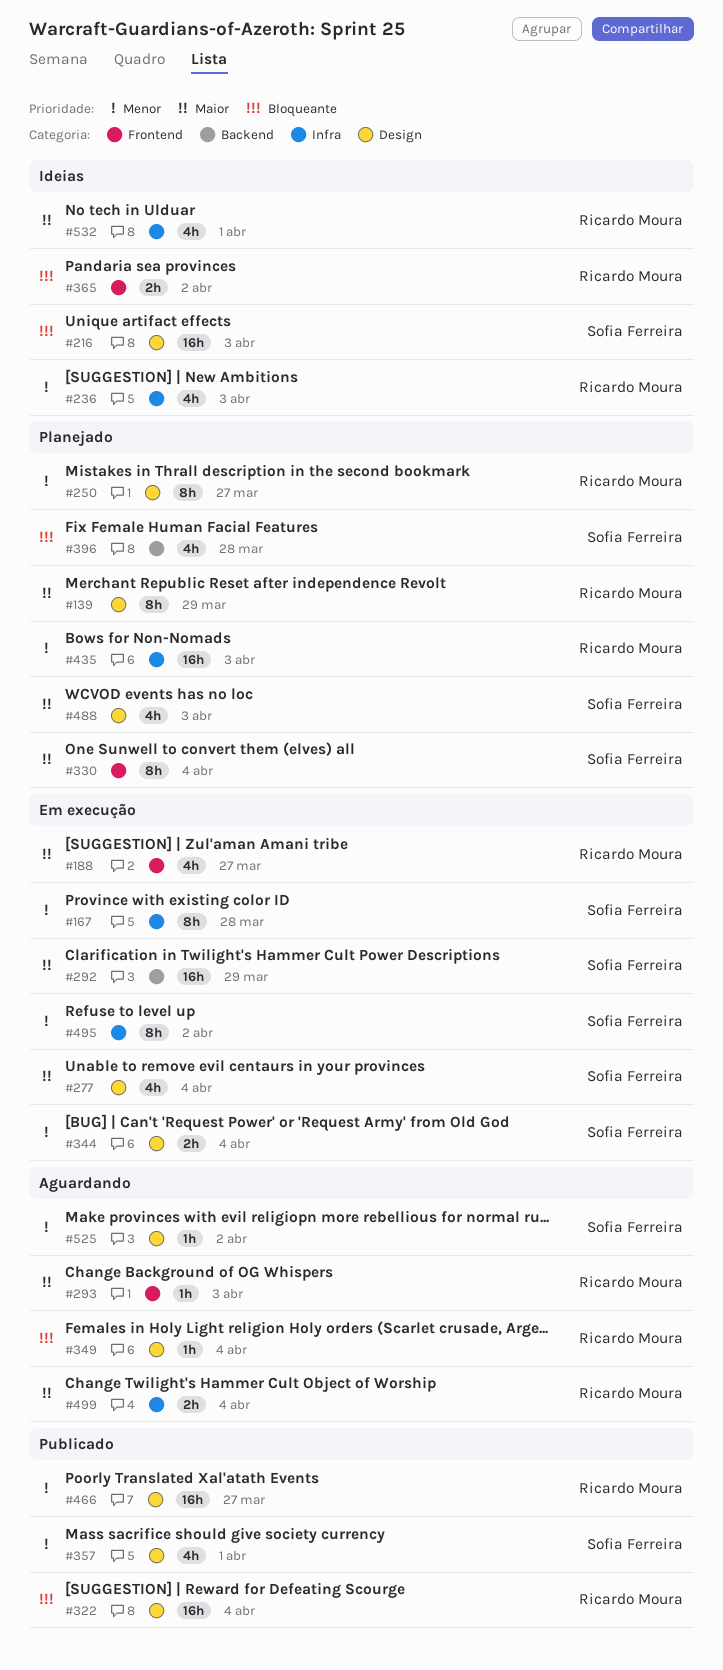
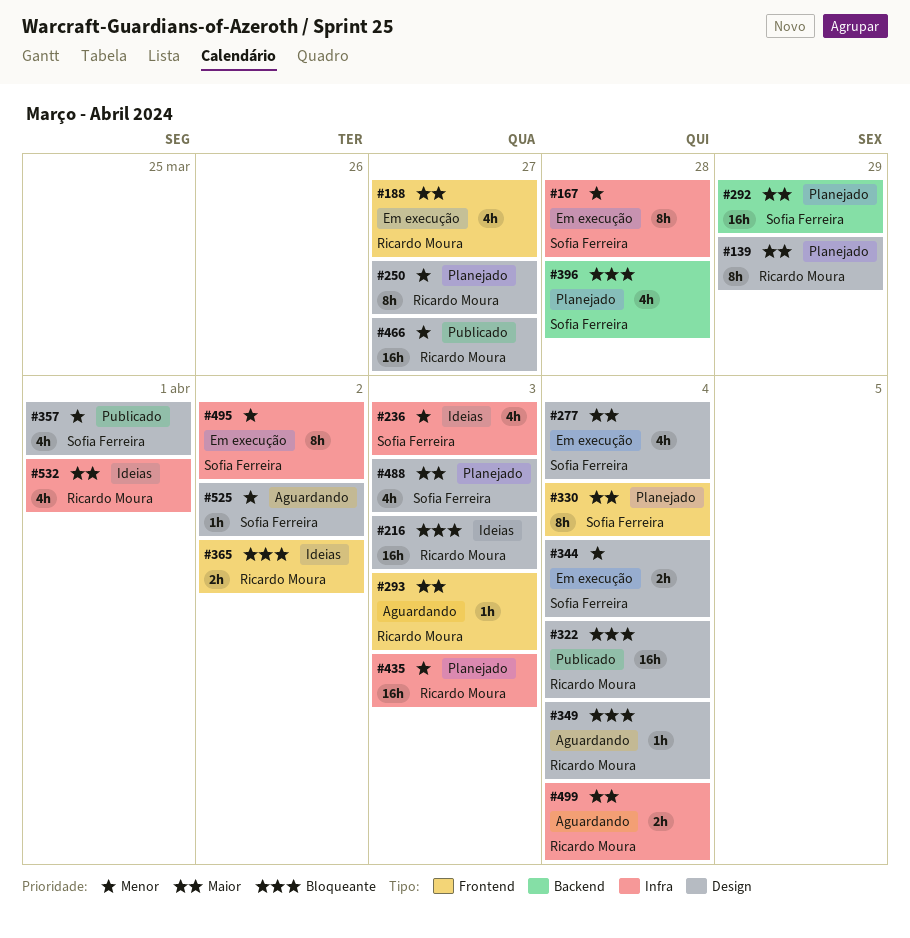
#216, owner: Sofia Ferreira -> Ricardo Moura
#236, owner: Ricardo Moura -> Sofia Ferreira
#292, status: Em execução -> Planejado

